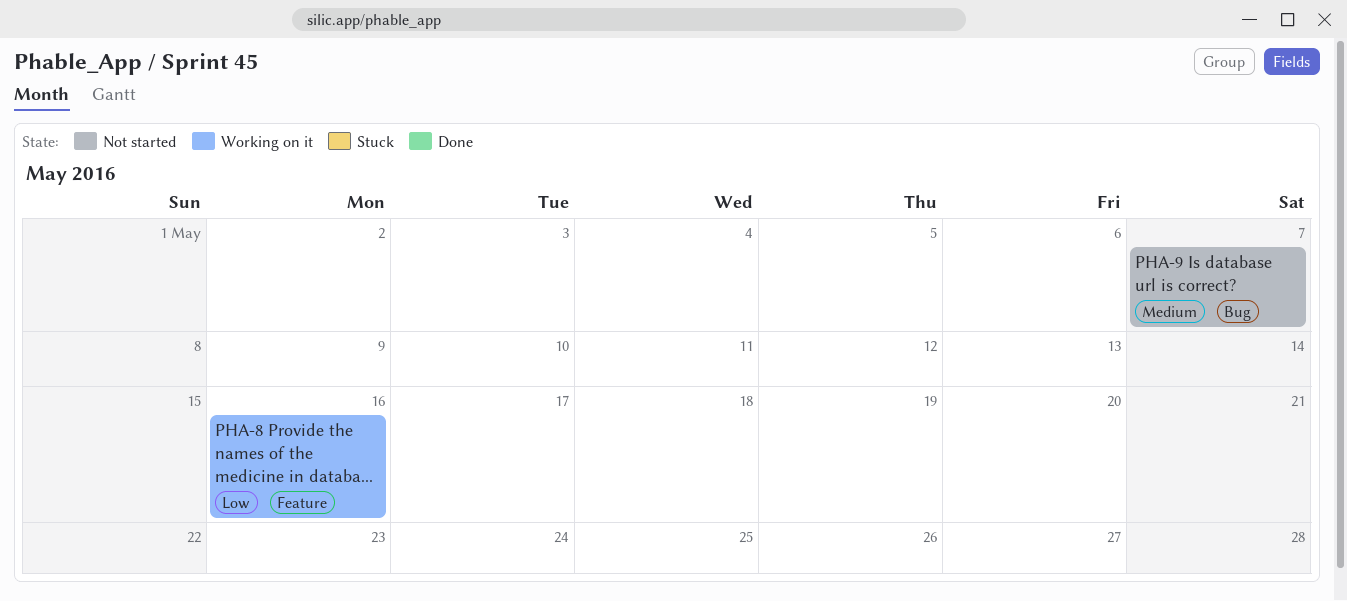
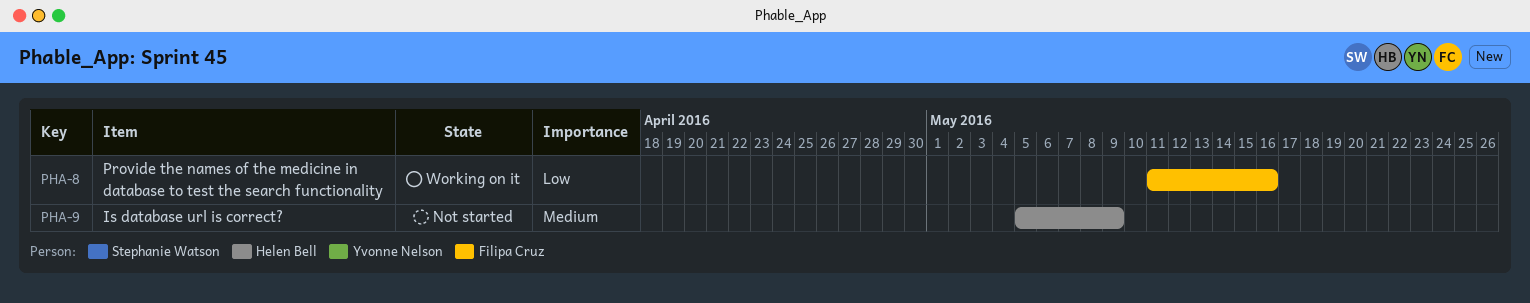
PHA-9, due: May 7 -> May 9

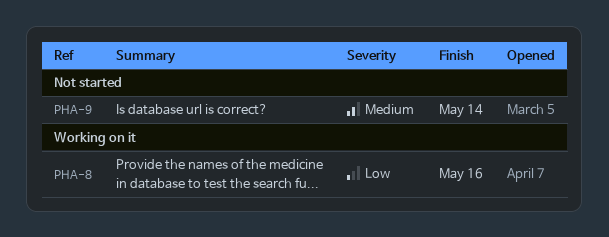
PHA-9, due: May 9 -> May 14

